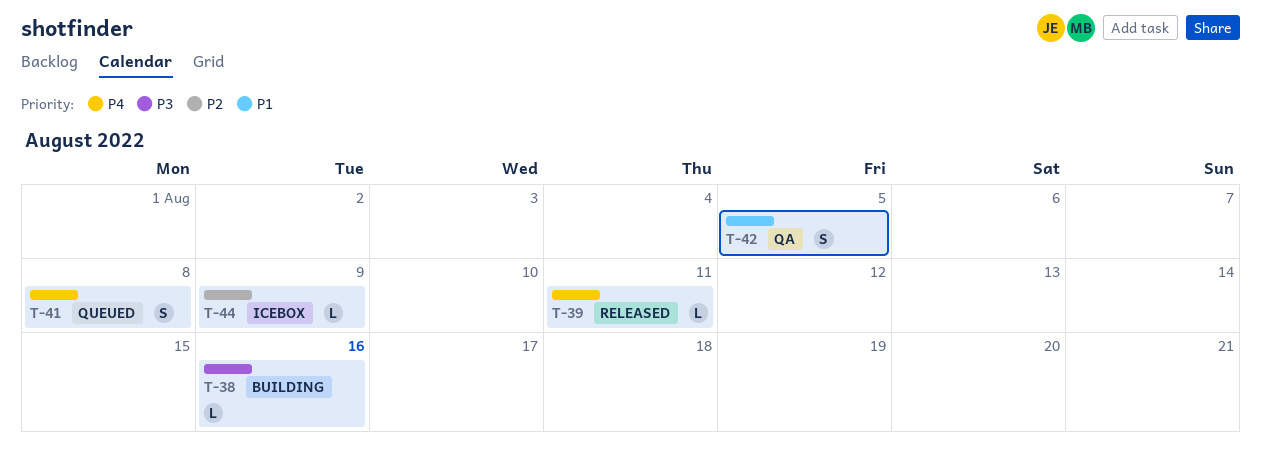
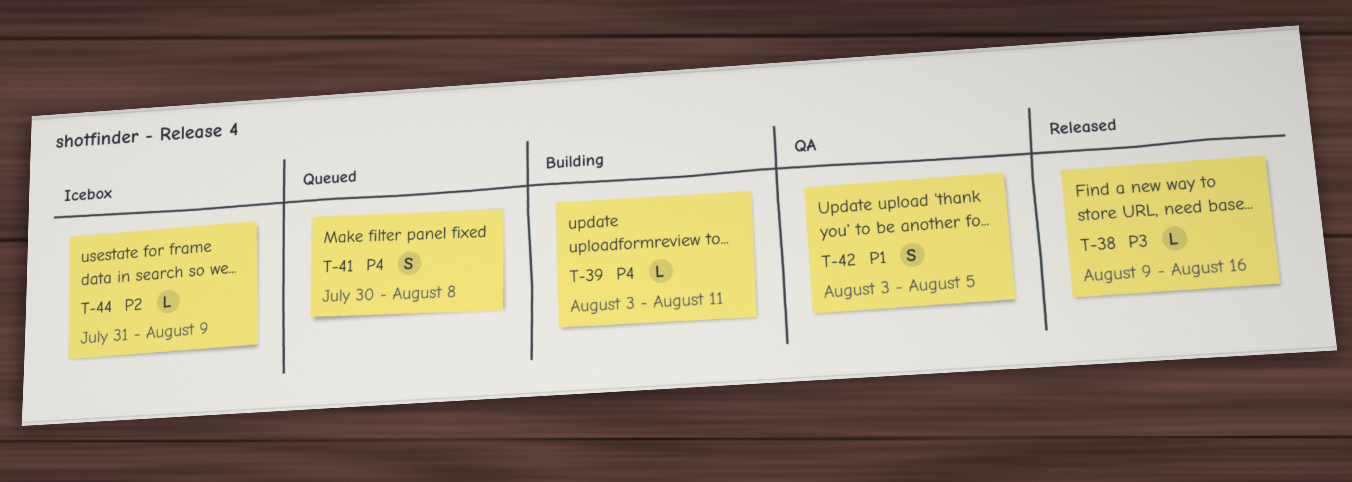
T-38, status: Building -> Released
T-39, status: Released -> Building

